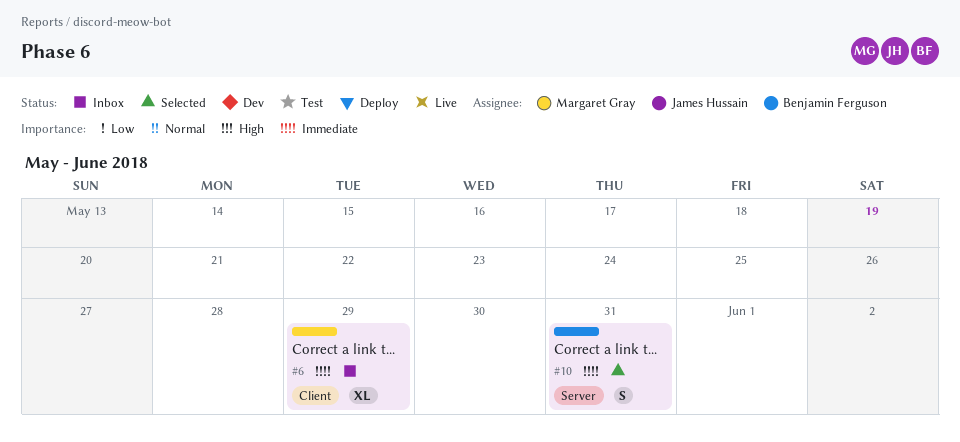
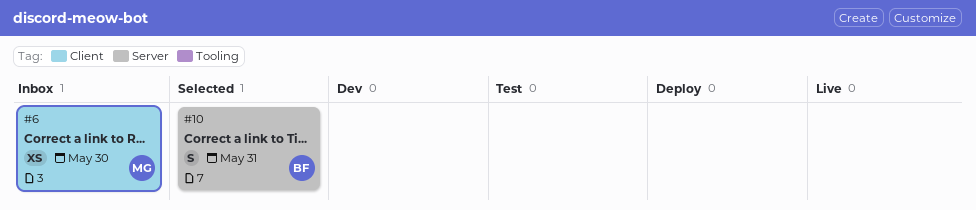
#6, estimate: XL -> XS
#6, due: May 29 -> May 30

